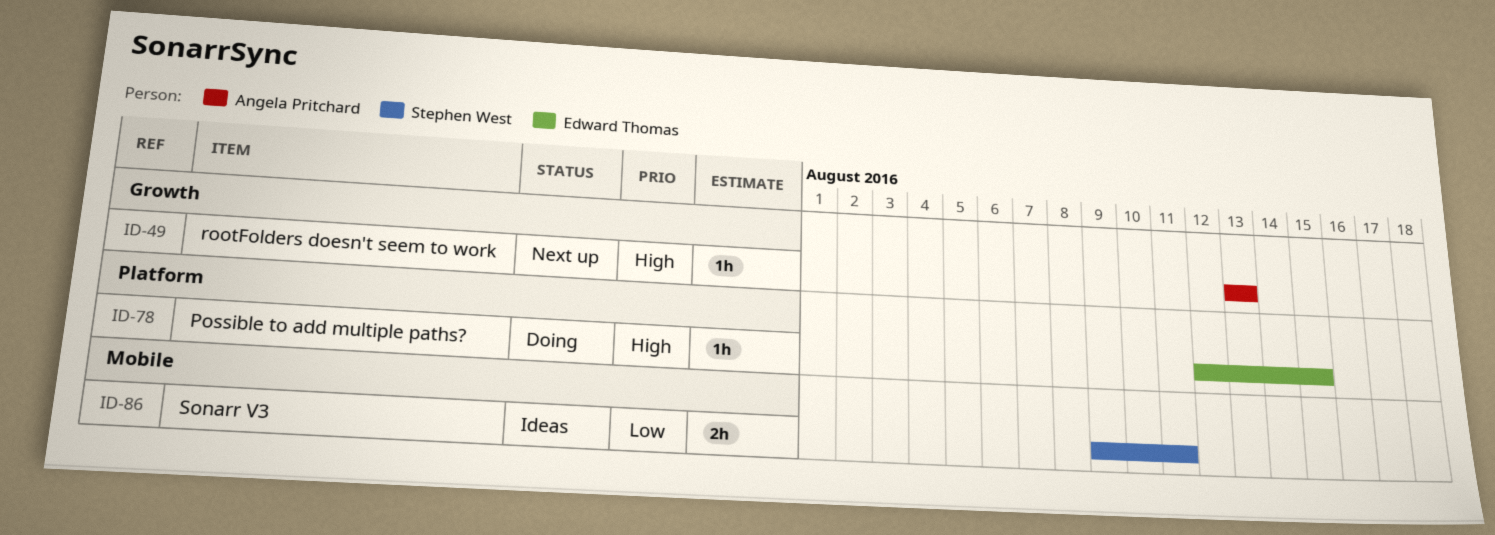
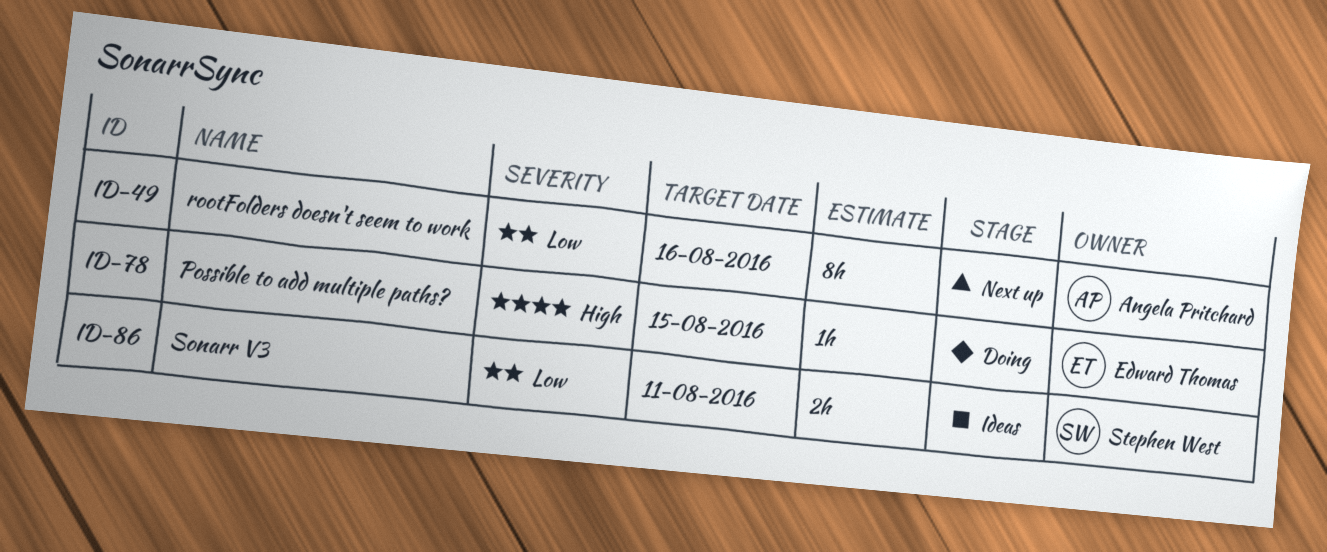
ID-49, priority: High -> Low
ID-49, estimate: 1h -> 8h
ID-49, due: Aug 13 -> Aug 16

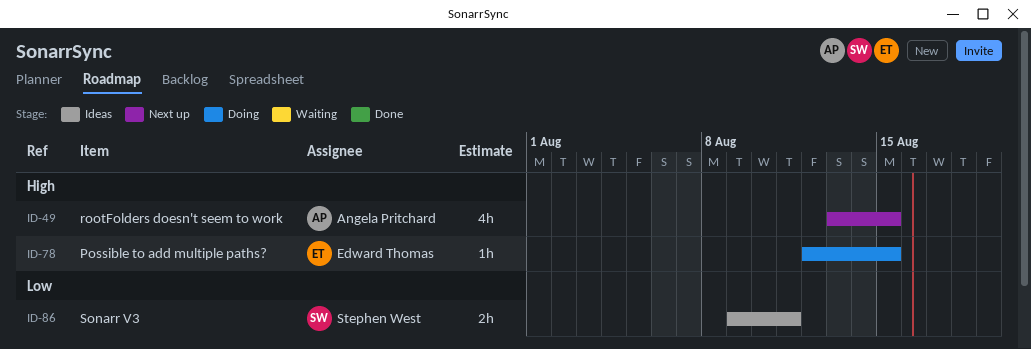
ID-49, priority: Low -> High
ID-49, estimate: 8h -> 4h
ID-49, due: Aug 16 -> Aug 15

